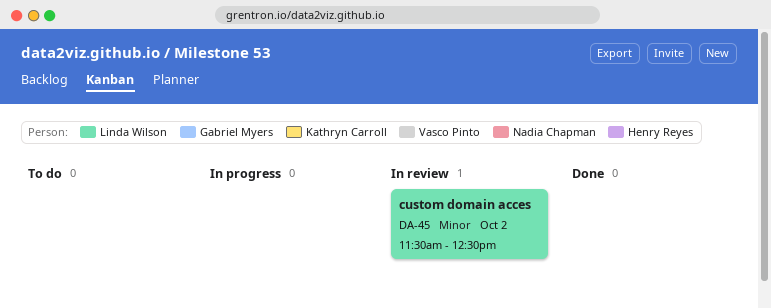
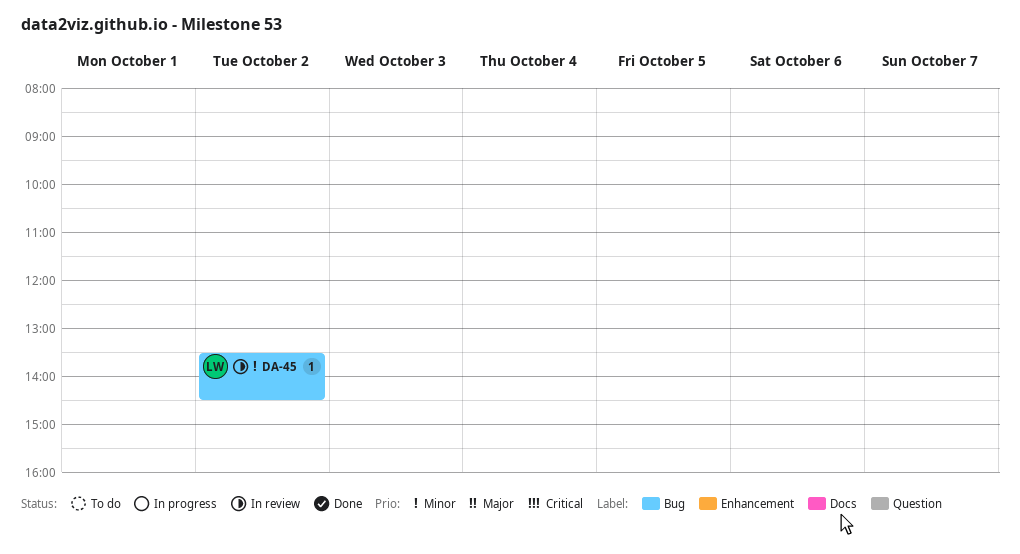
DA-45, begins: 11:30 -> 13:30
DA-45, ends: 12:30 -> 14:30

